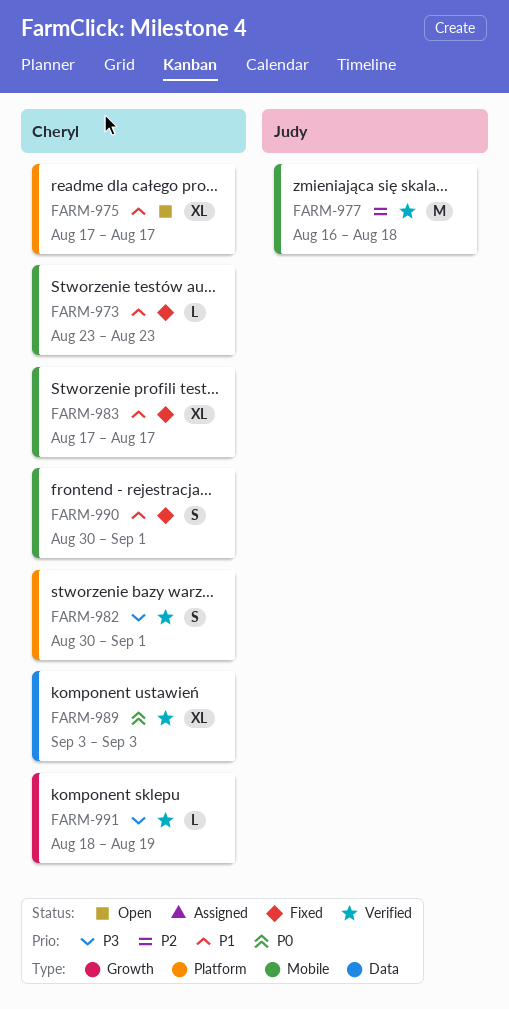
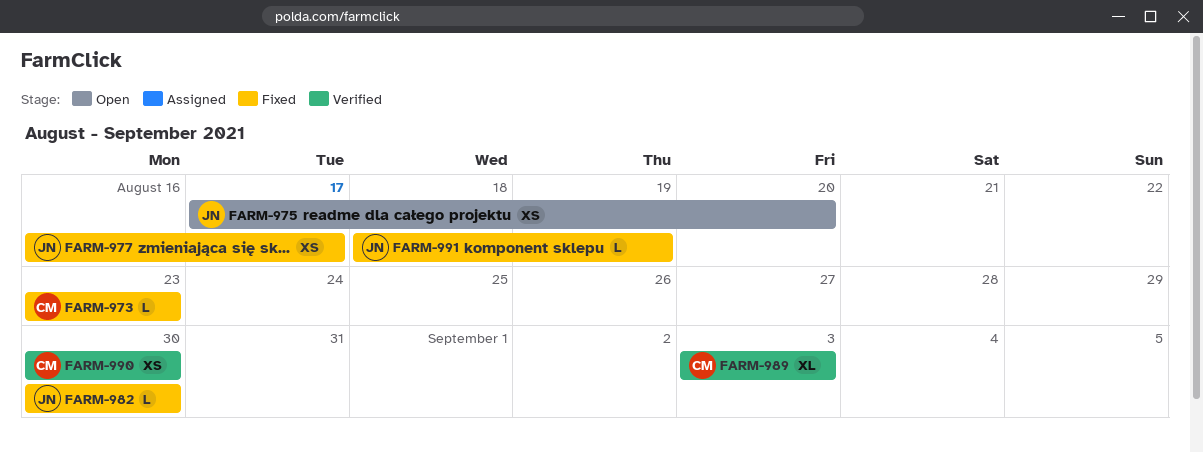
FARM-975, owner: Cheryl -> Judy
FARM-975, estimate: XL -> XS
FARM-975, due: Aug 17 -> Aug 20
FARM-977, status: Verified -> Fixed
FARM-977, estimate: M -> XS
FARM-977, due: Aug 18 -> Aug 17
FARM-982, status: Verified -> Fixed
FARM-982, owner: Cheryl -> Judy
FARM-982, estimate: S -> L
FARM-982, due: Sep 1 -> Aug 30
FARM-983: present -> none
FARM-990, status: Fixed -> Verified
FARM-990, estimate: S -> XS
FARM-990, due: Sep 1 -> Aug 30
FARM-991, status: Verified -> Fixed
FARM-991, owner: Cheryl -> Judy

